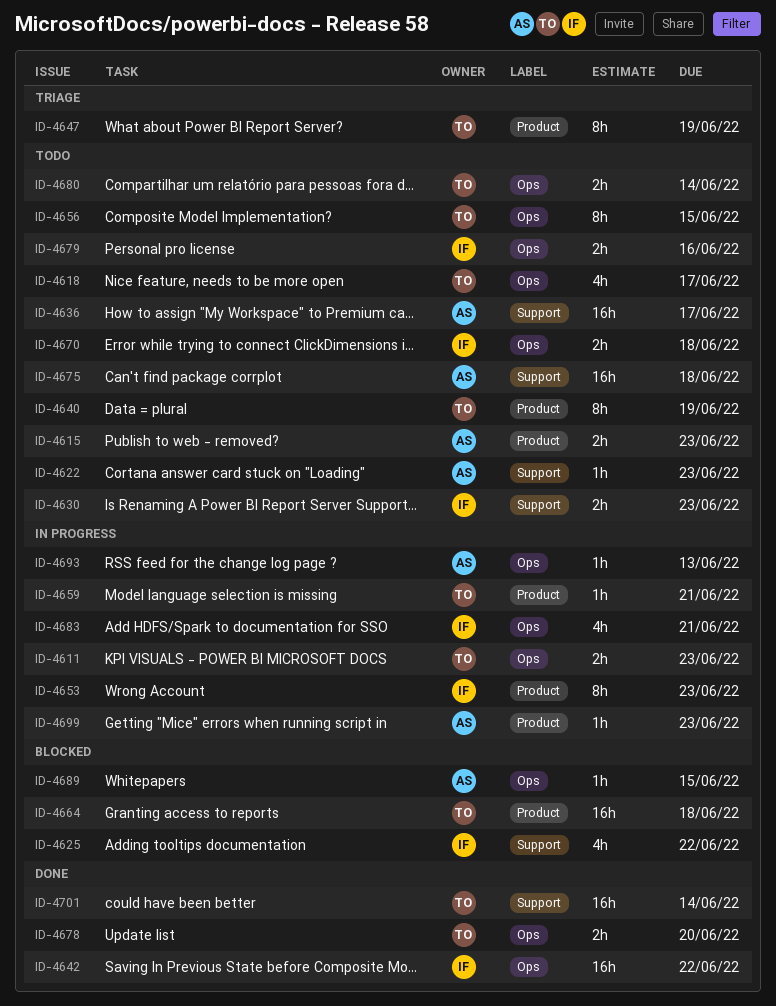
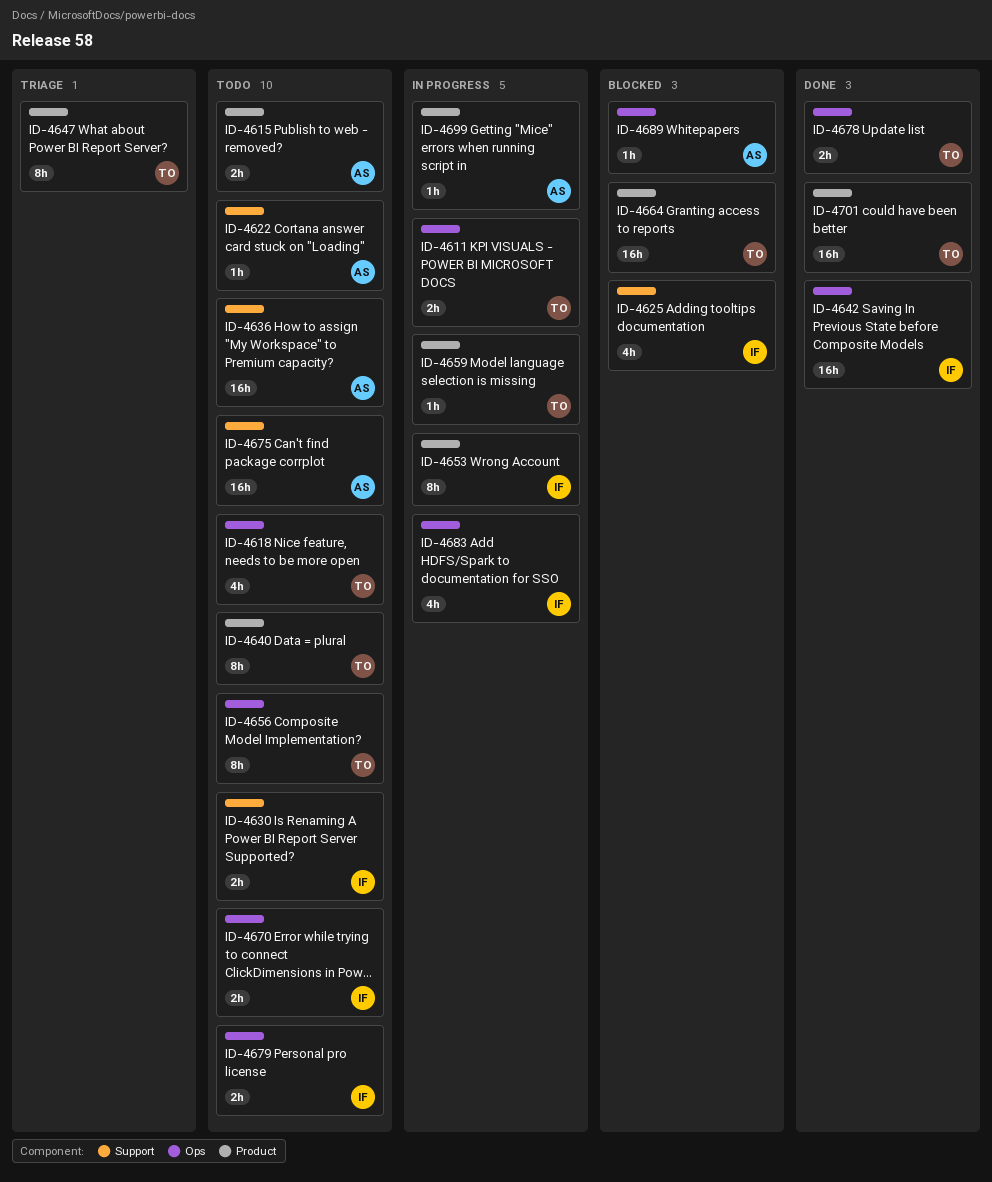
ID-4680: present -> none
ID-4693: present -> none
ID-4701, label: Support -> Product

